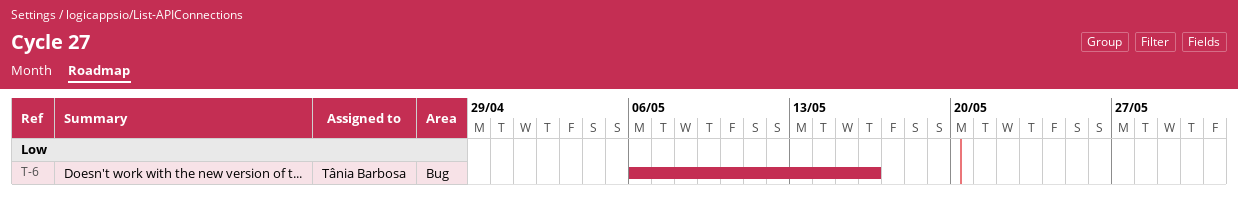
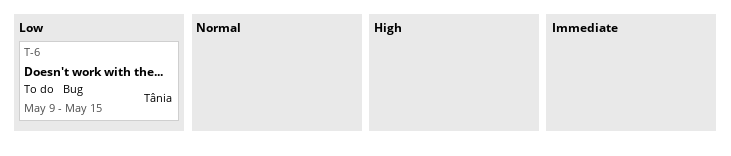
T-6, start: May 6 -> May 9
T-6, due: May 16 -> May 15

